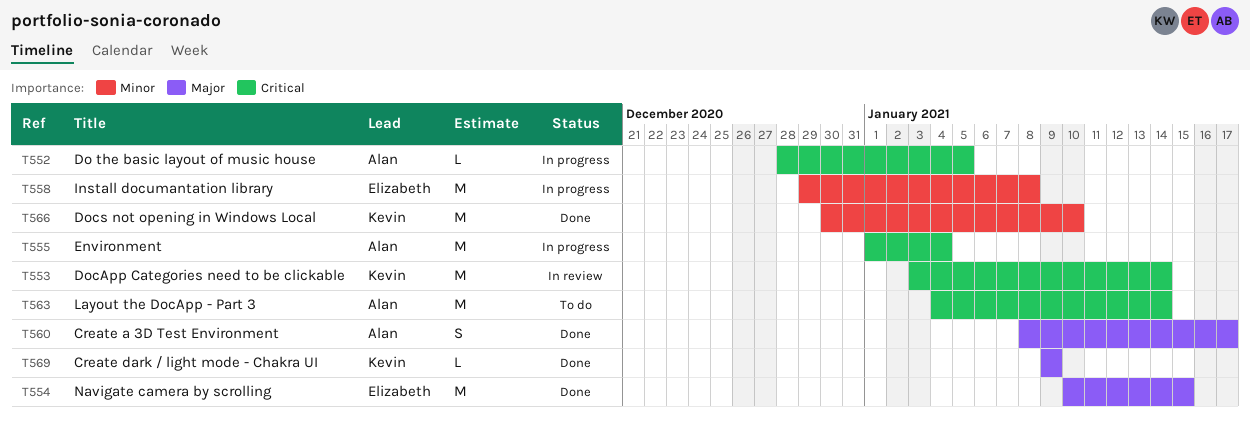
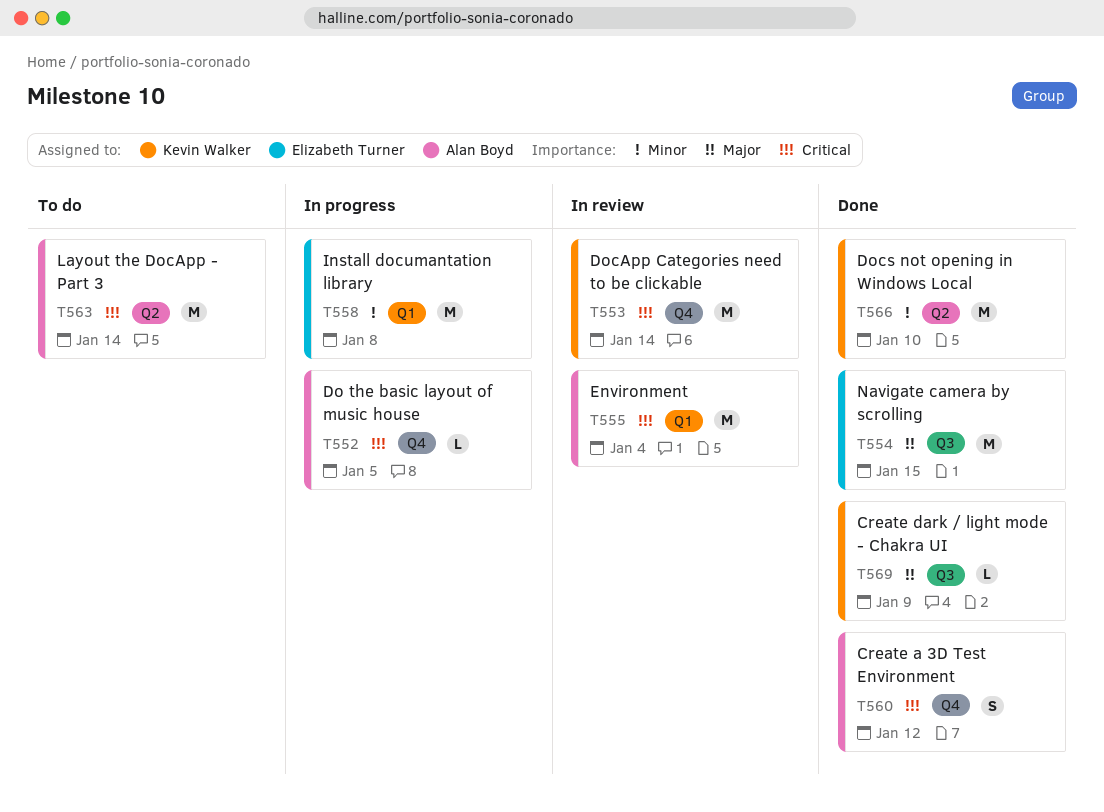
T555, status: In progress -> In review
T560, priority: Major -> Critical
T560, due: Jan 17 -> Jan 12

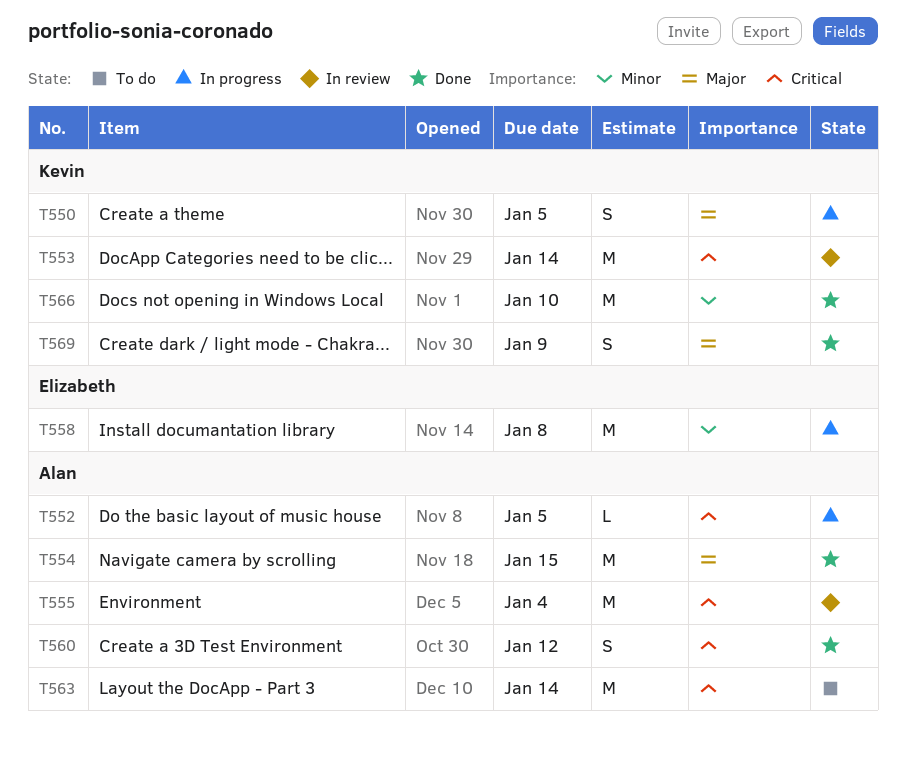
T550: none -> present
T554, owner: Elizabeth Turner -> Alan Boyd
T569, estimate: L -> S

